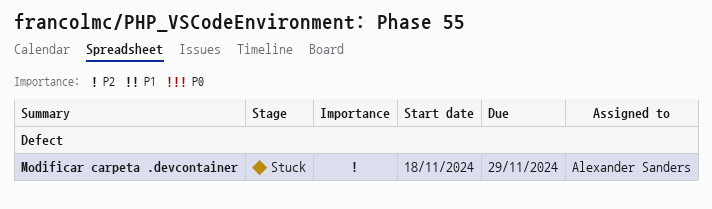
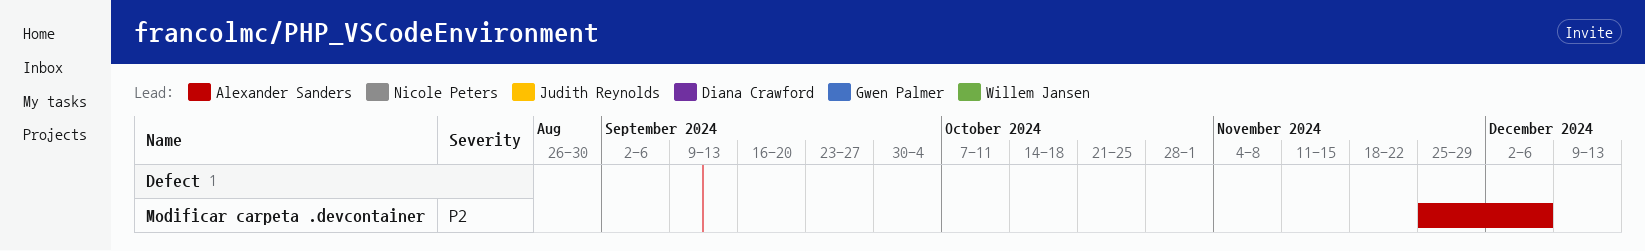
Modificar carpeta .devcontainer, start: Nov 18 -> Nov 25
Modificar carpeta .devcontainer, due: Nov 29 -> Dec 6

